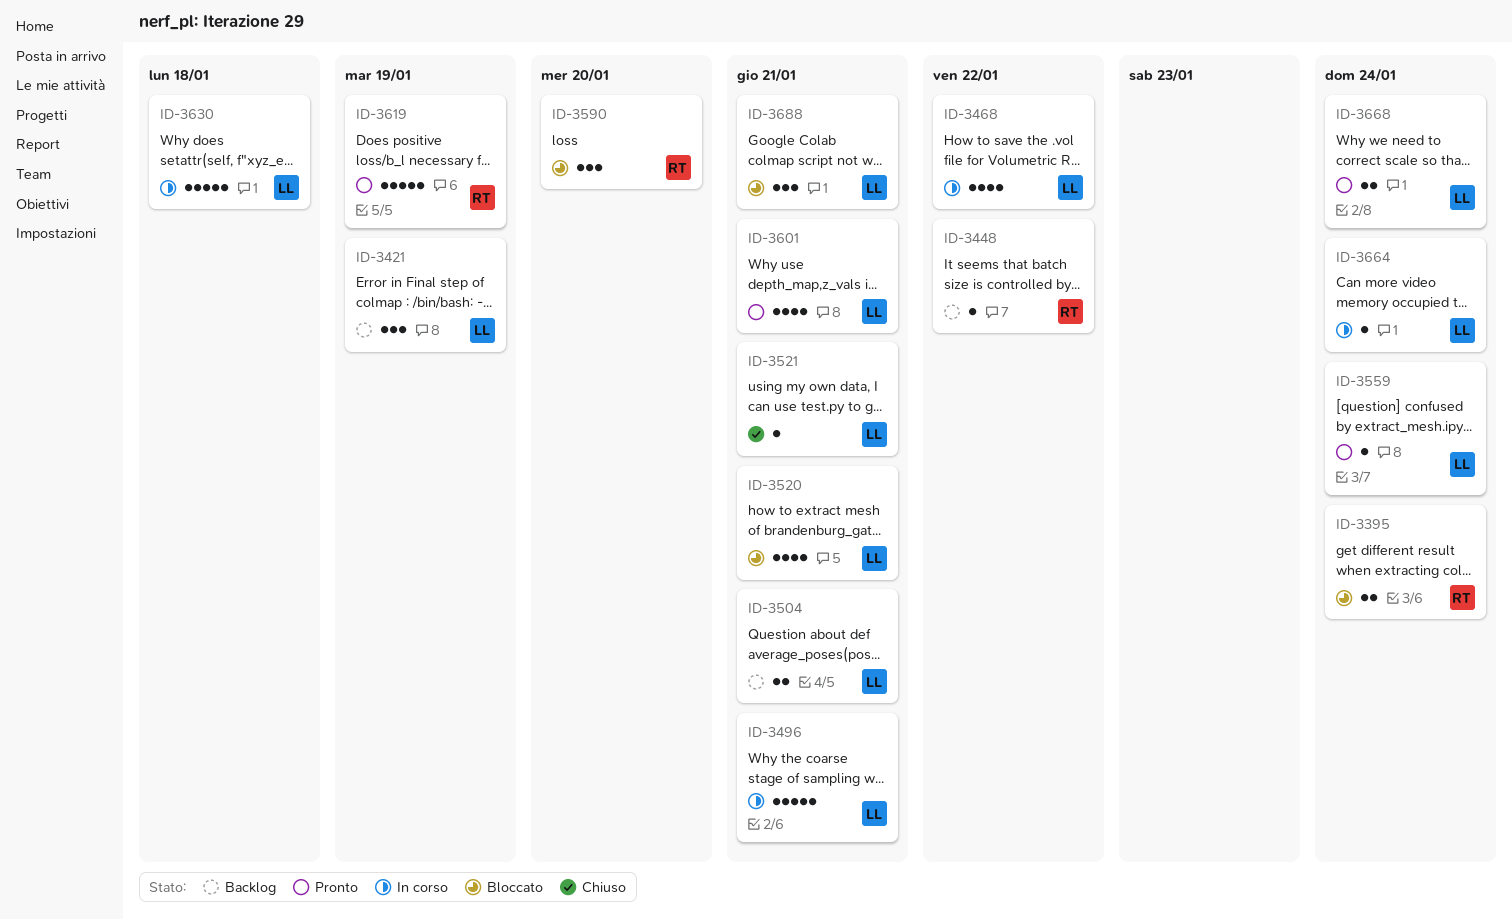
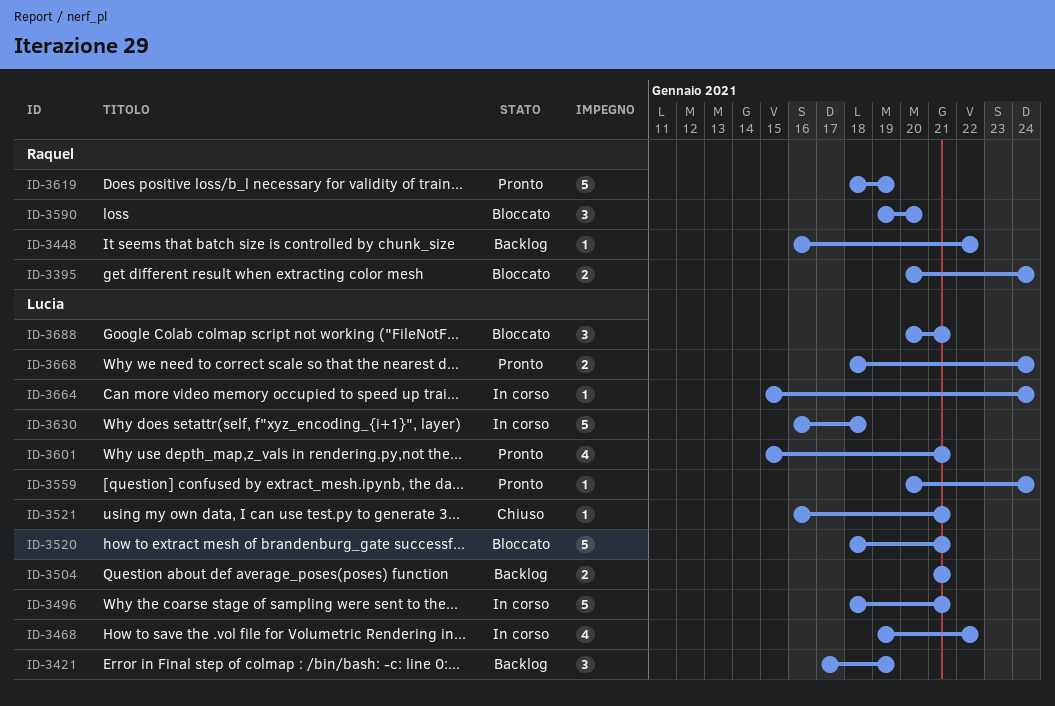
ID-3520, estimate: 4 -> 5

